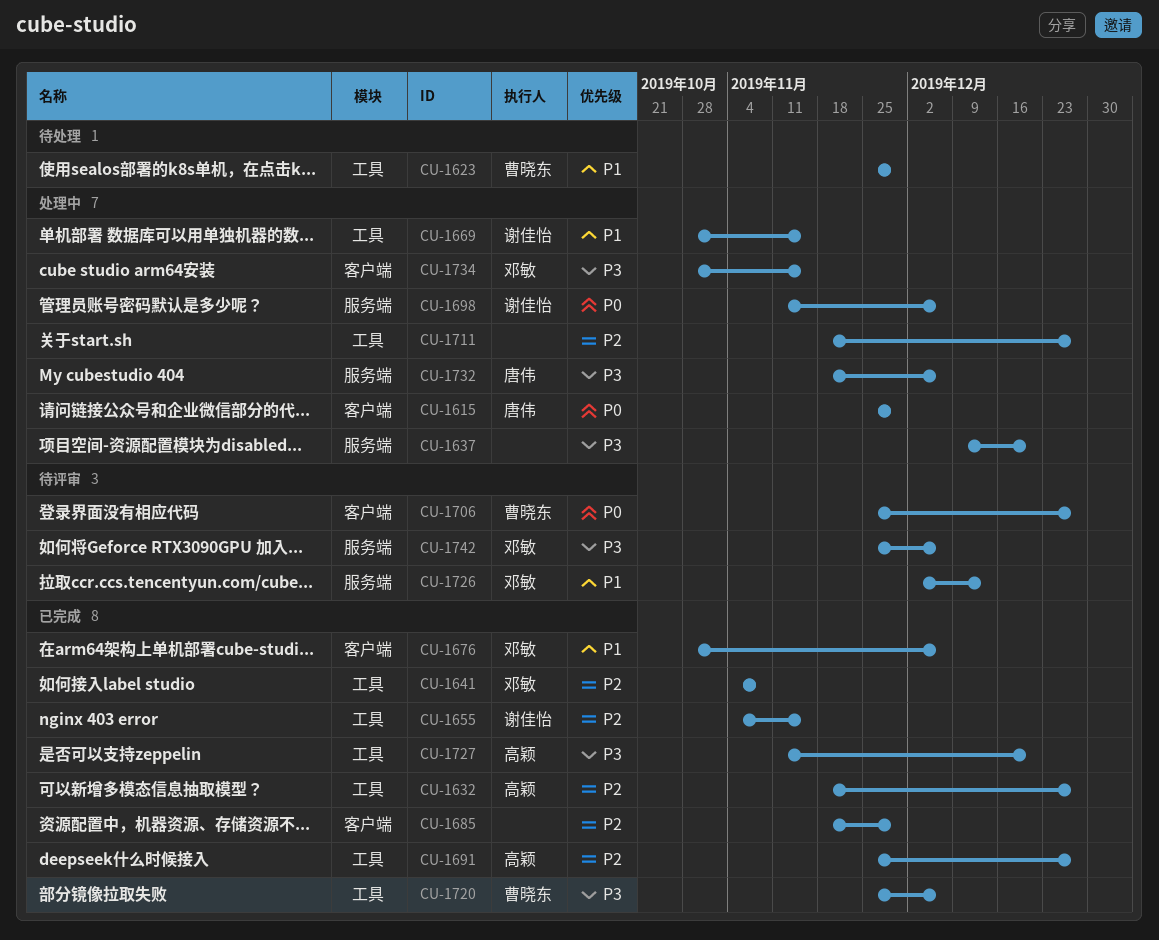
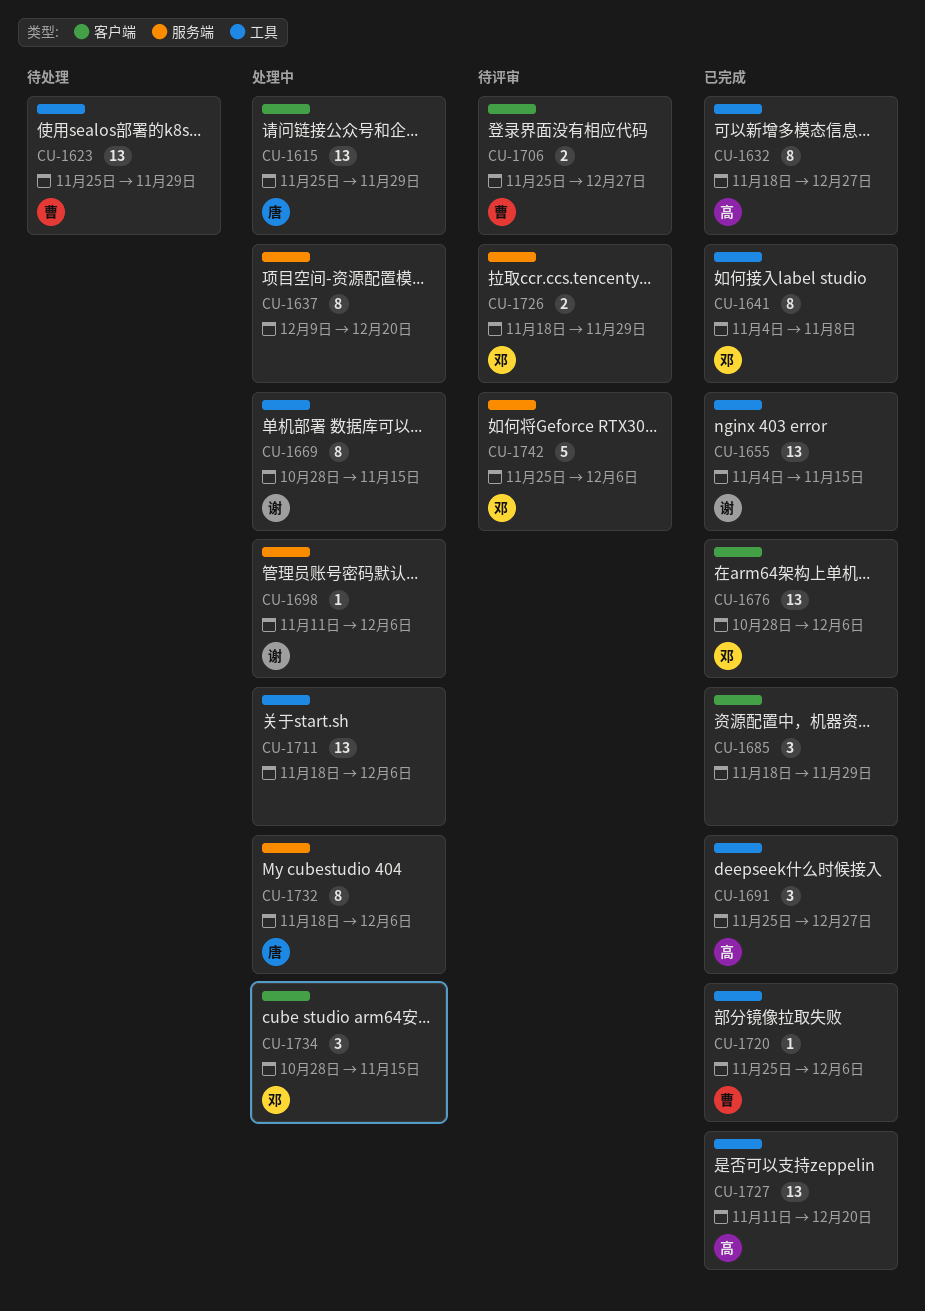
CU-1711, due: Dec 27 -> Dec 6
CU-1726, start: Dec 2 -> Nov 18
CU-1726, due: Dec 13 -> Nov 29

